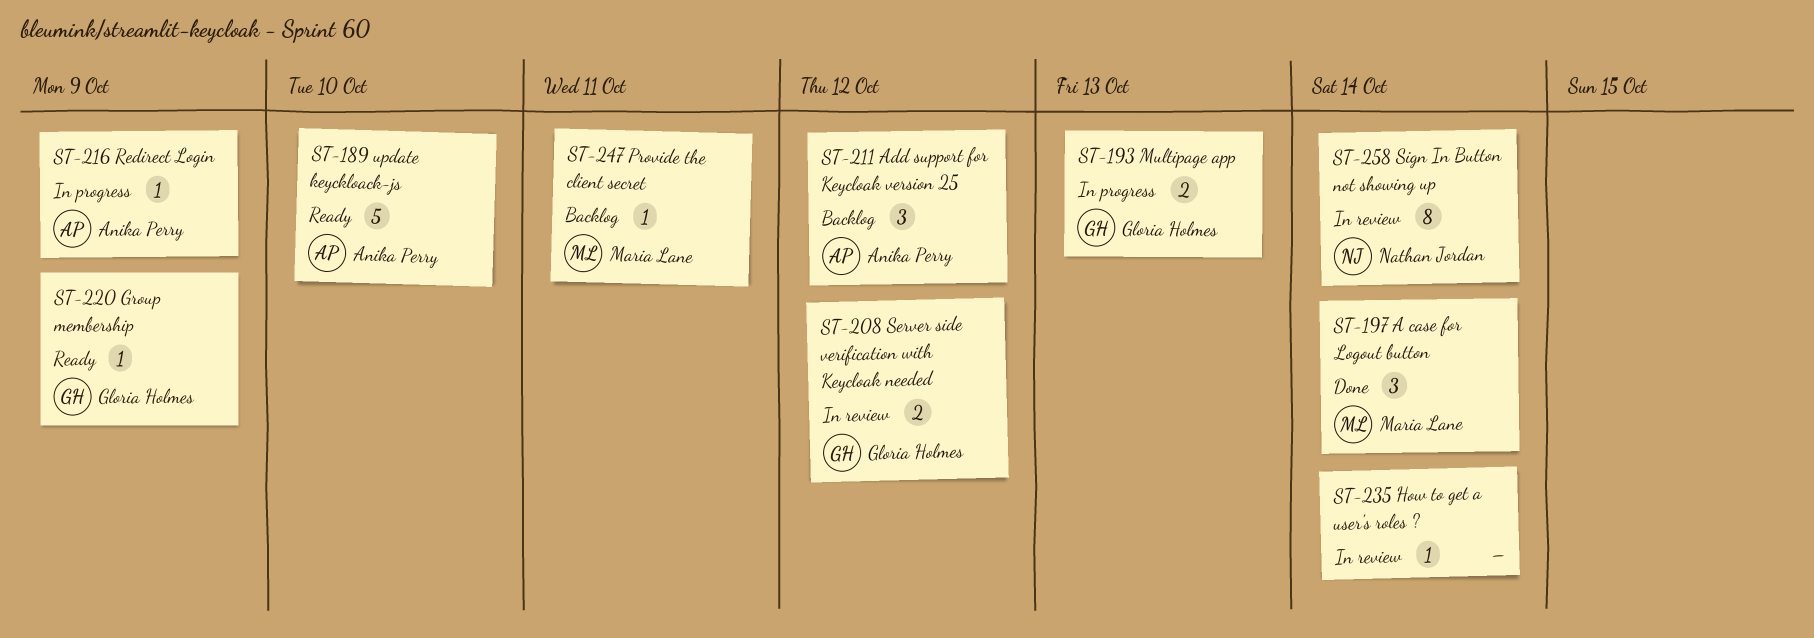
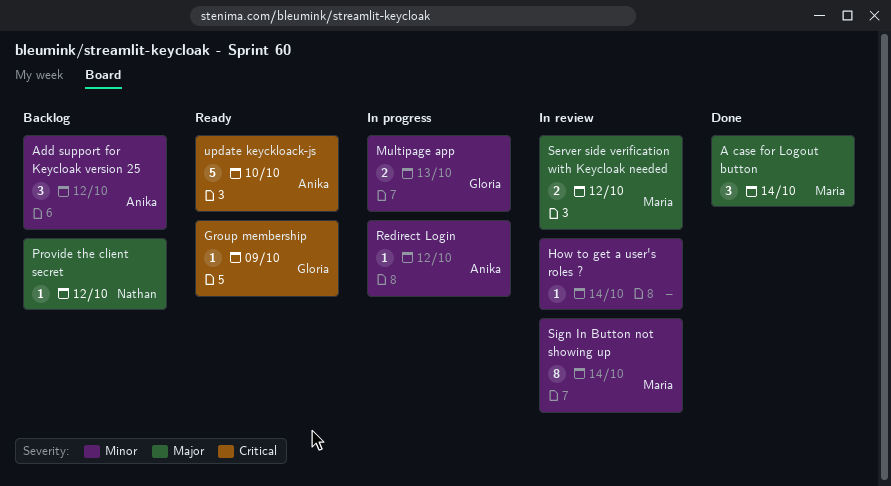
Provide the client secret, owner: Maria Lane -> Nathan Jordan
Provide the client secret, due: Oct 11 -> Oct 12
Redirect Login, due: Oct 9 -> Oct 12
Server side verification with Keycloak needed, owner: Gloria Holmes -> Maria Lane
Sign In Button not showing up, owner: Nathan Jordan -> Maria Lane

